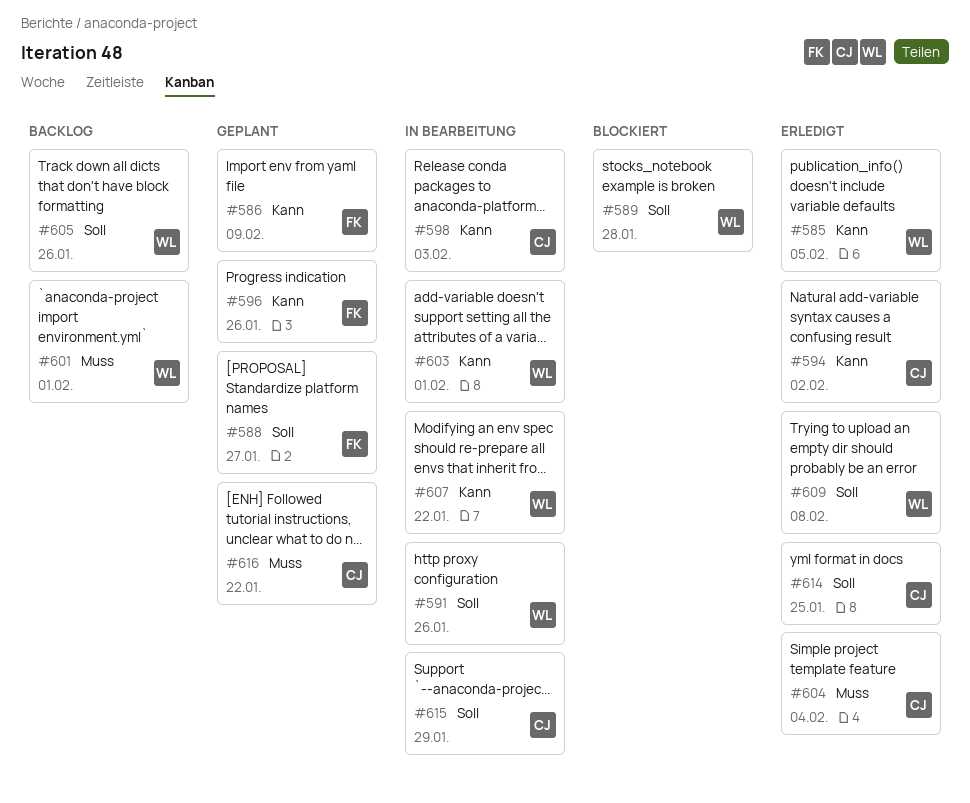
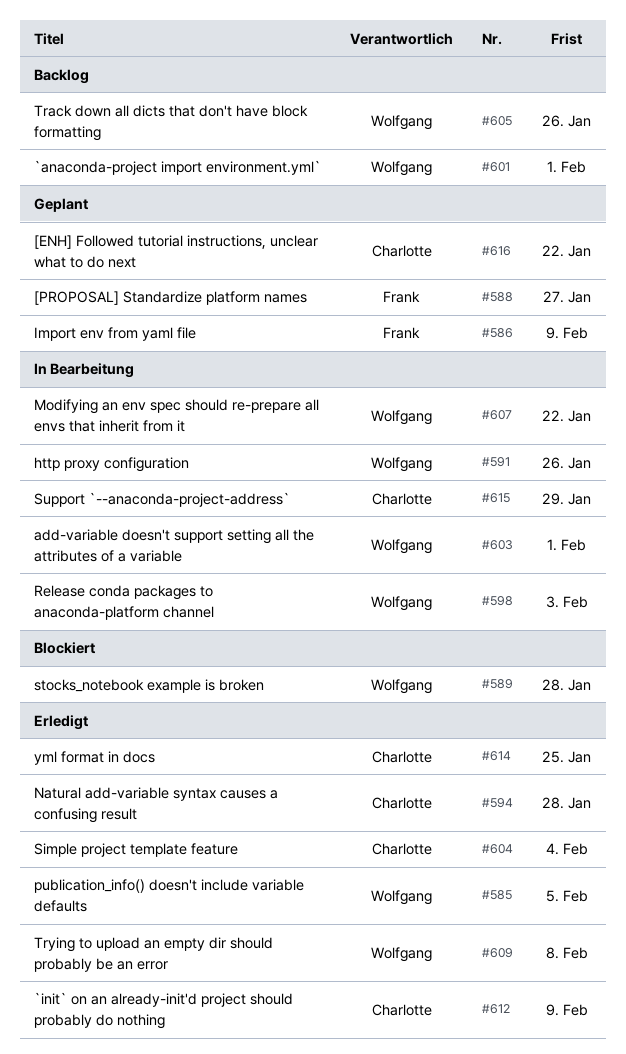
#594, due: Feb 2 -> Jan 28
#596: present -> none
#598, owner: Charlotte -> Wolfgang
#612: none -> present

